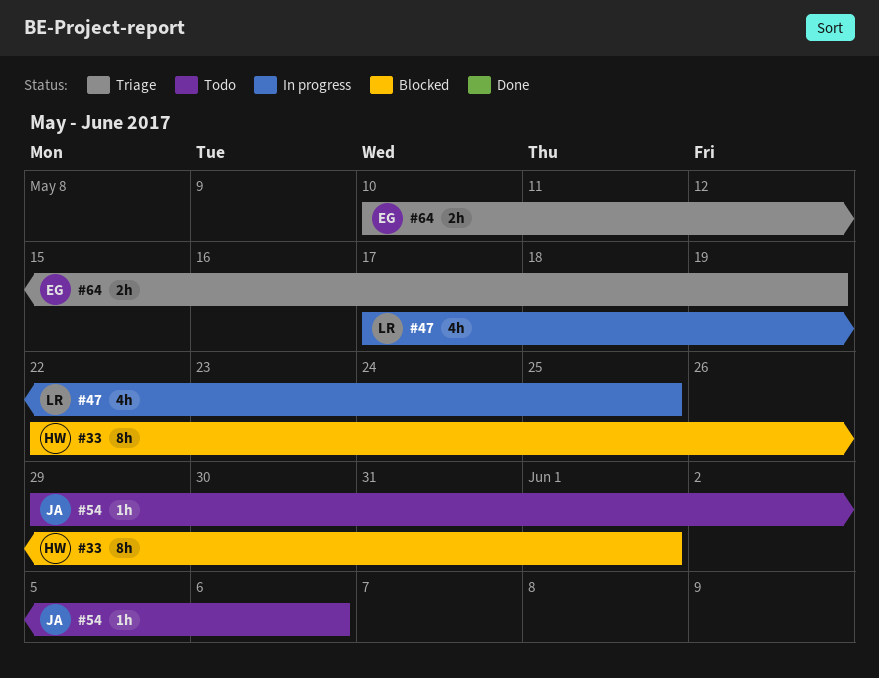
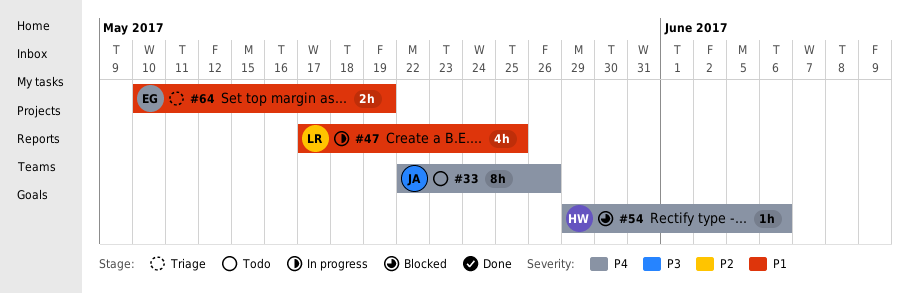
#33, status: Blocked -> Todo
#33, owner: HW -> JA
#33, due: Jun 1 -> May 26
#54, status: Todo -> Blocked
#54, owner: JA -> HW

